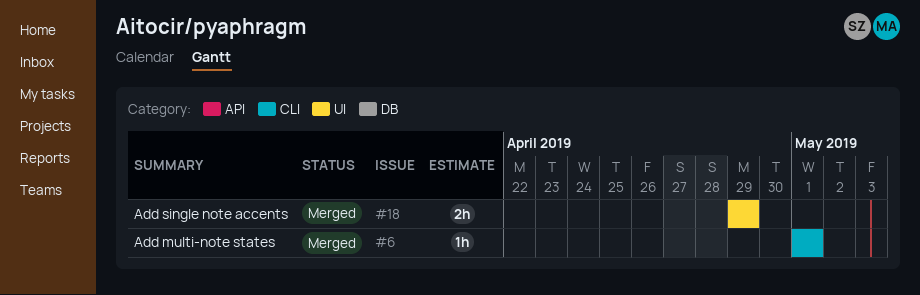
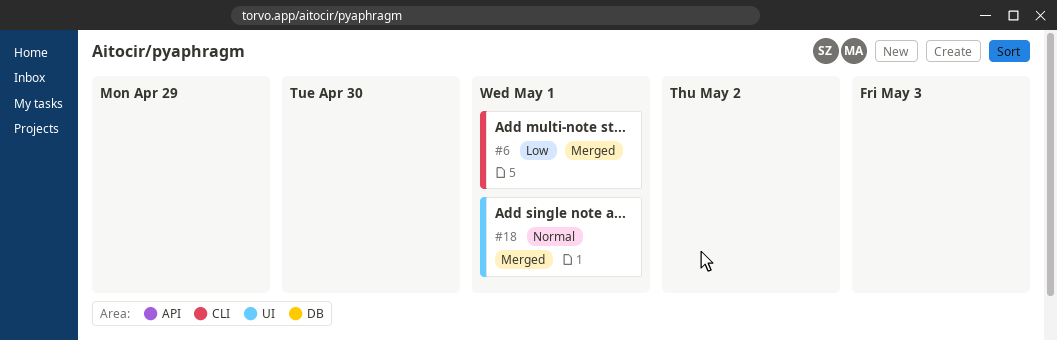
#18, due: Apr 29 -> May 1

